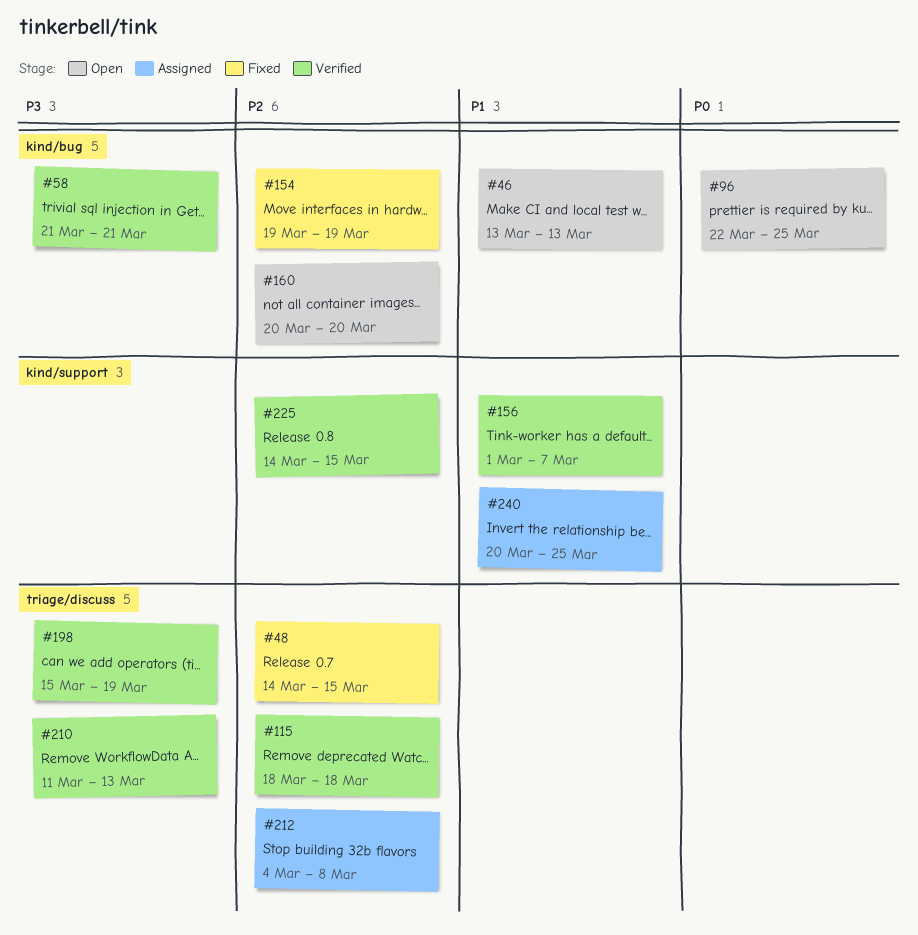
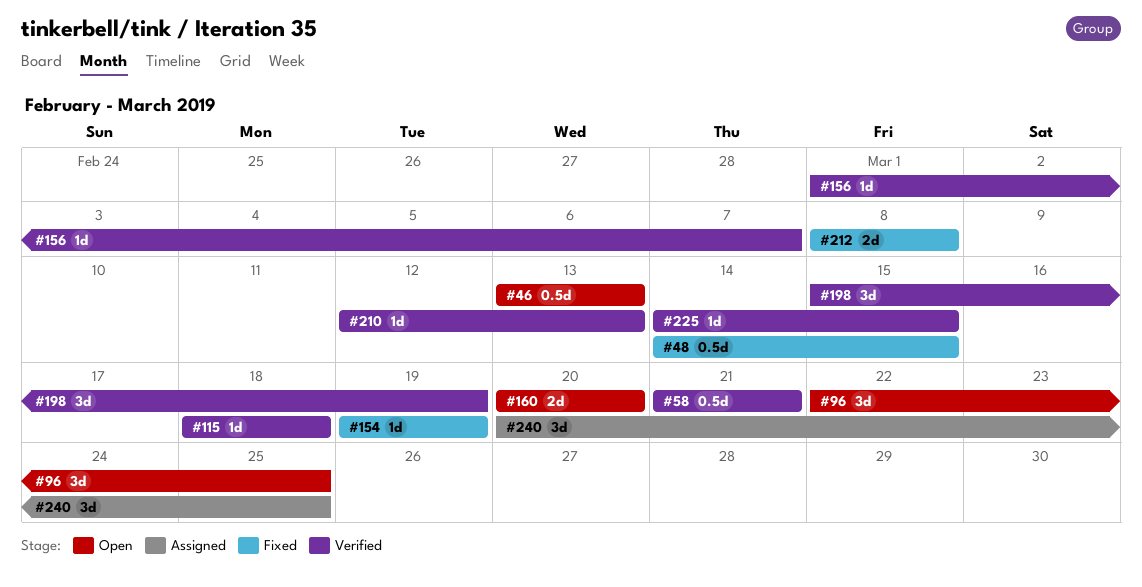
#210, start: Mar 11 -> Mar 12
#212, status: Assigned -> Fixed
#212, start: Mar 4 -> Mar 8

